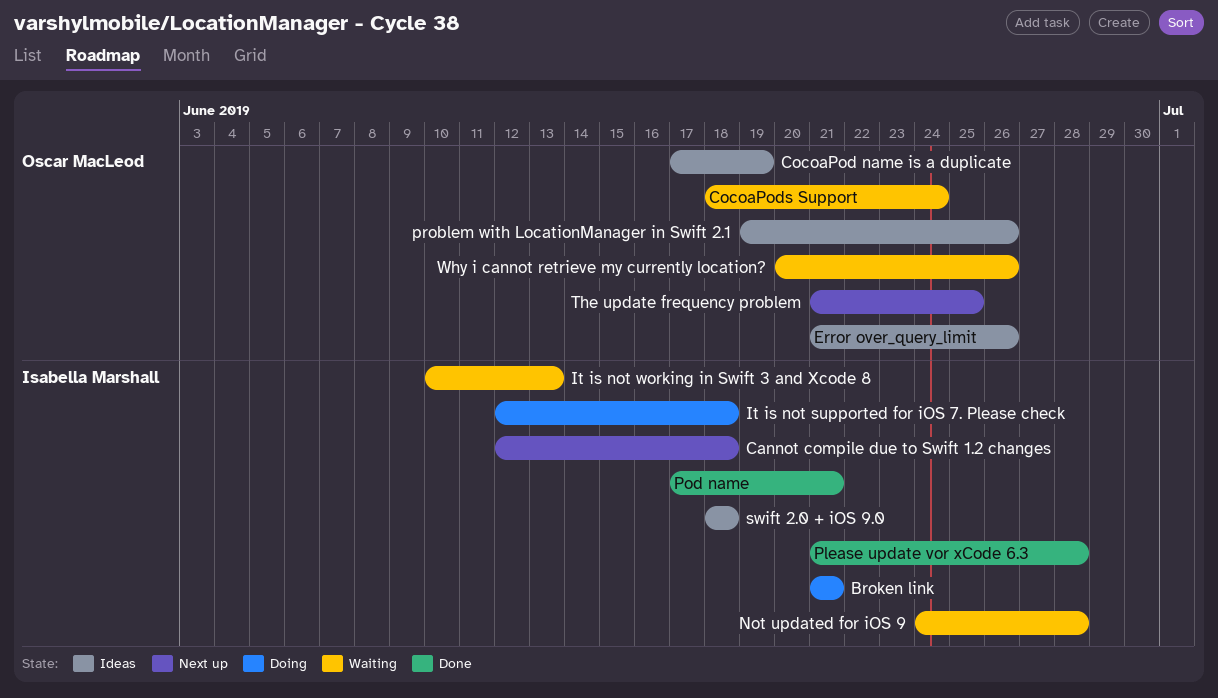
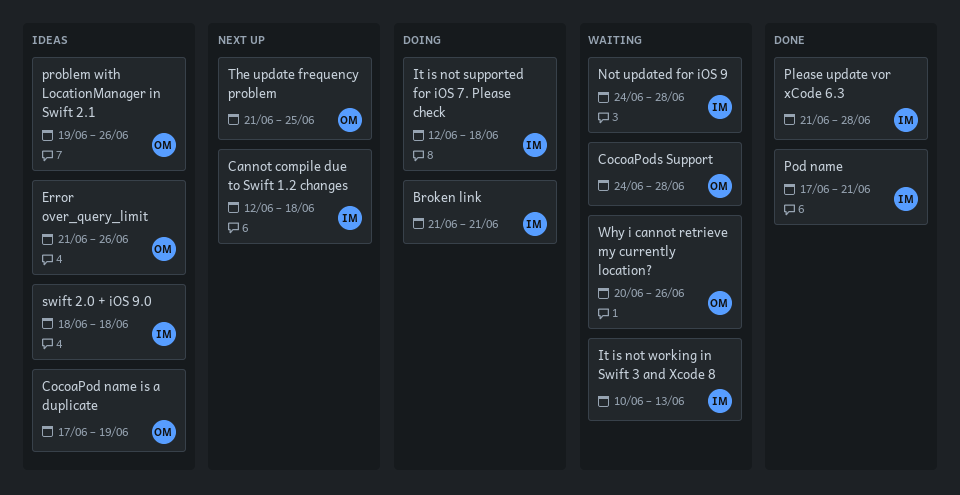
CocoaPods Support, start: Jun 18 -> Jun 24
CocoaPods Support, due: Jun 24 -> Jun 28

